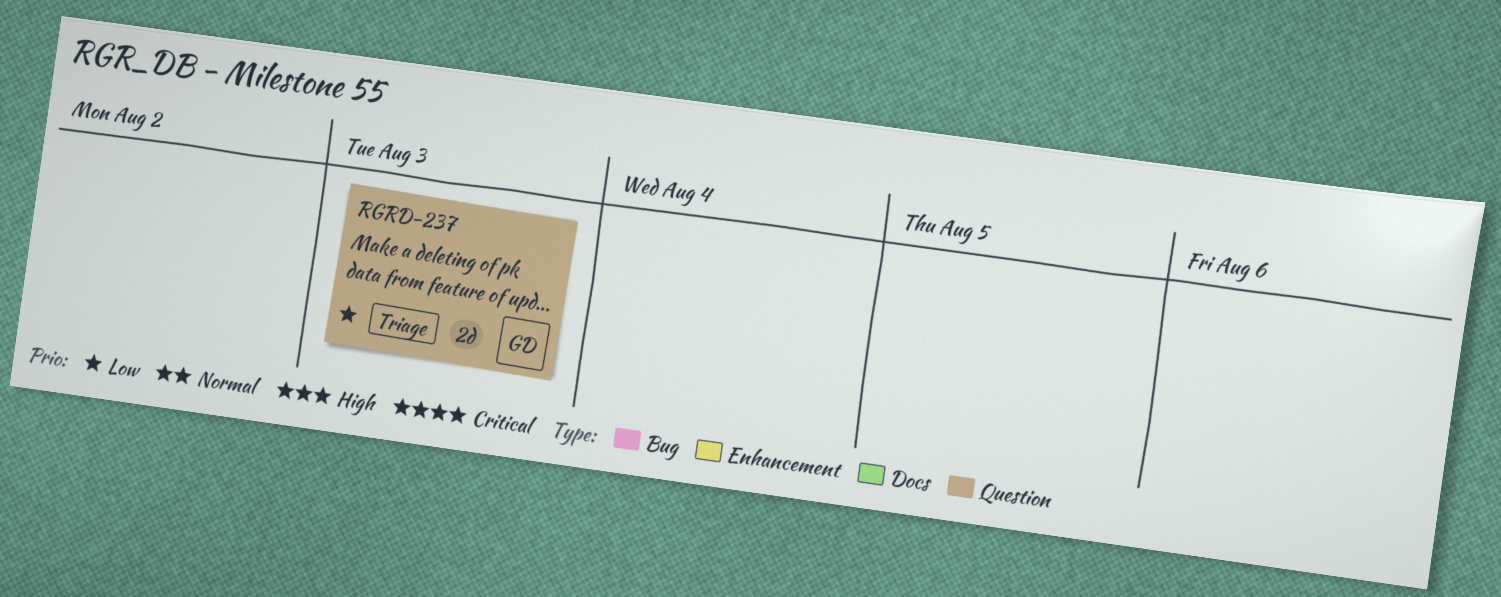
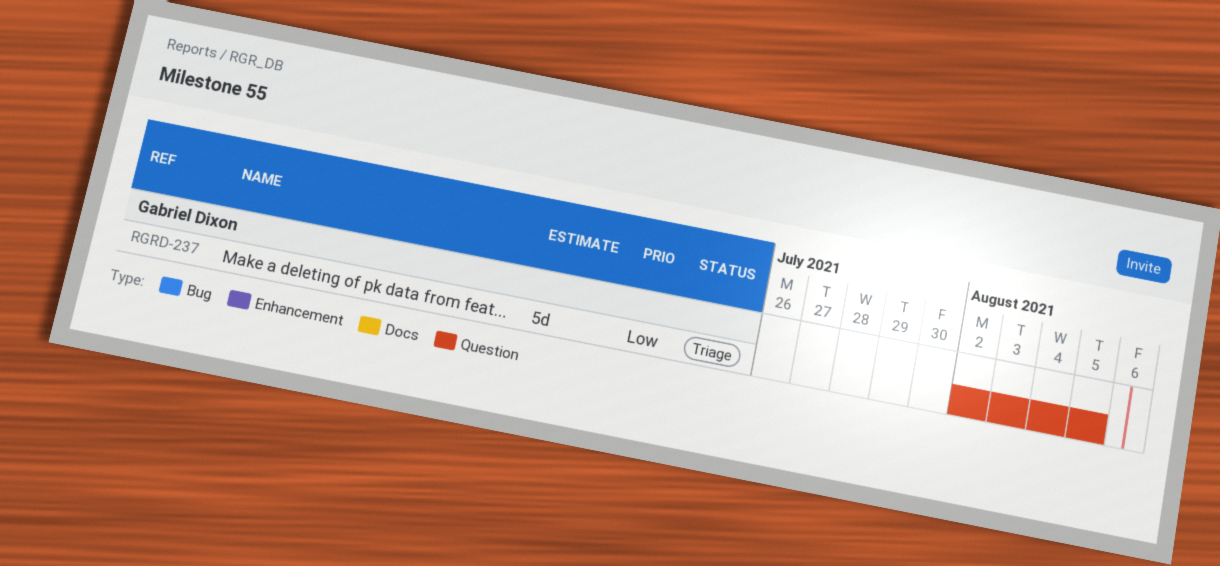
RGRD-237, estimate: 2d -> 5d
RGRD-237, due: Aug 3 -> Aug 5

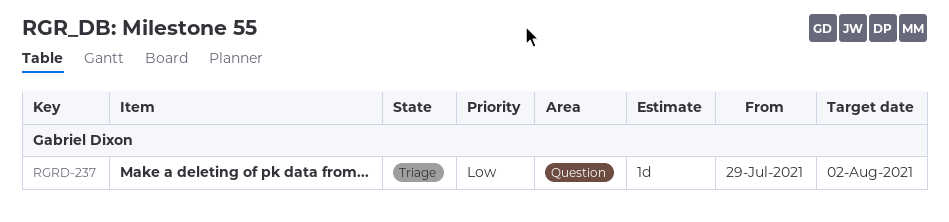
RGRD-237, estimate: 5d -> 1d
RGRD-237, start: Aug 2 -> Jul 29
RGRD-237, due: Aug 5 -> Aug 2

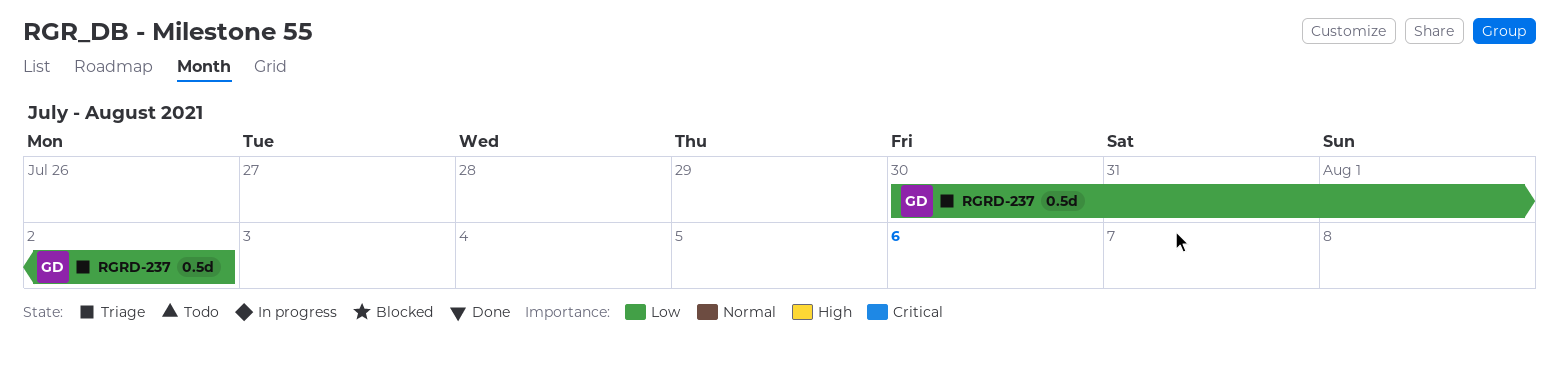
RGRD-237, estimate: 1d -> 0.5d
RGRD-237, start: Jul 29 -> Jul 30

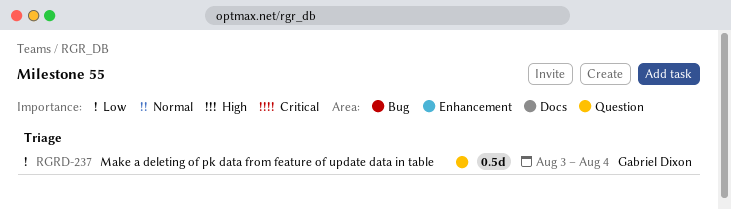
RGRD-237, start: Jul 30 -> Aug 3
RGRD-237, due: Aug 2 -> Aug 4

